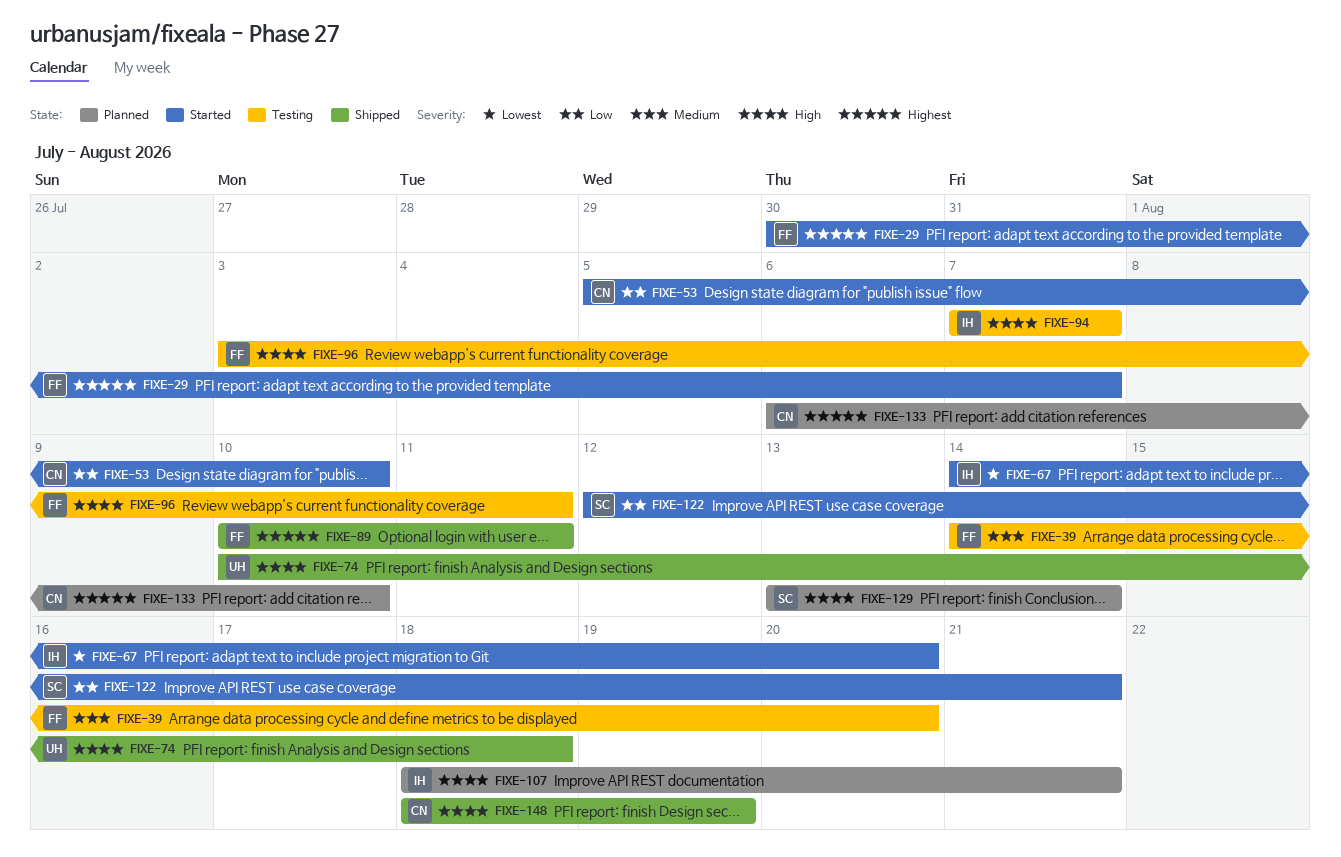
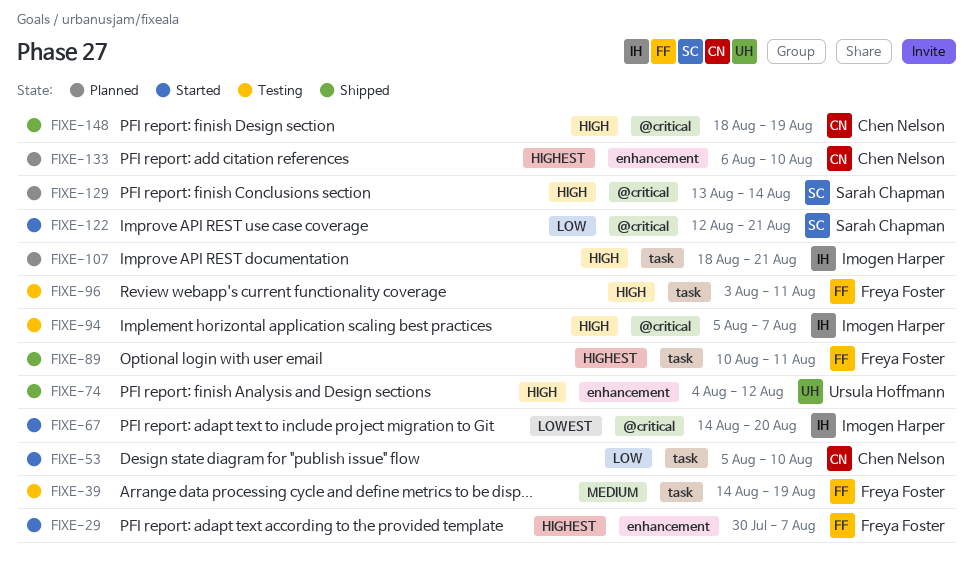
FIXE-39, due: Aug 20 -> Aug 19
FIXE-74, start: Aug 10 -> Aug 4
FIXE-74, due: Aug 18 -> Aug 12
FIXE-94, start: Aug 7 -> Aug 5

